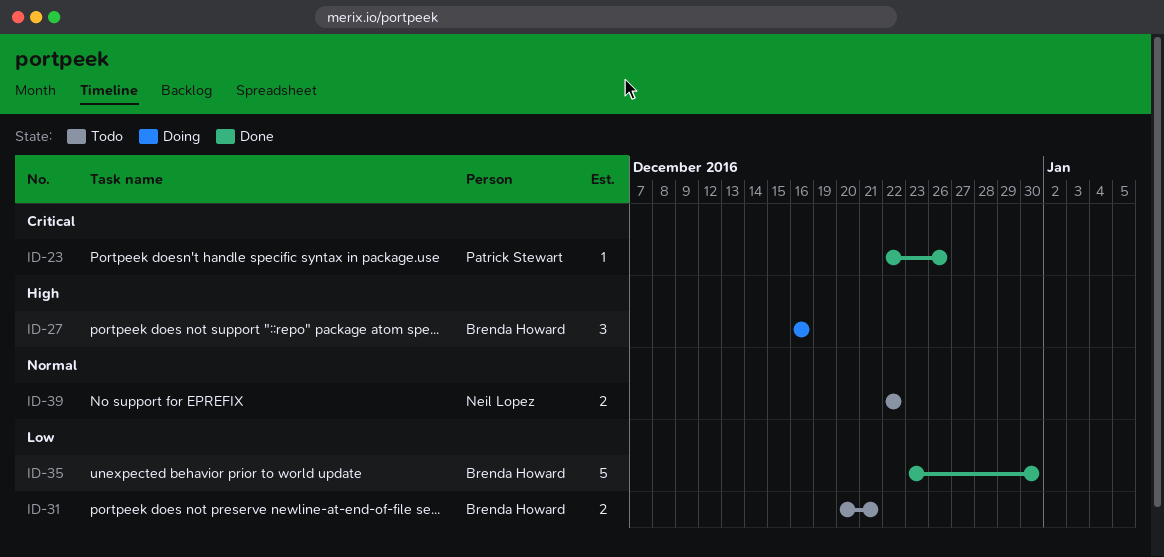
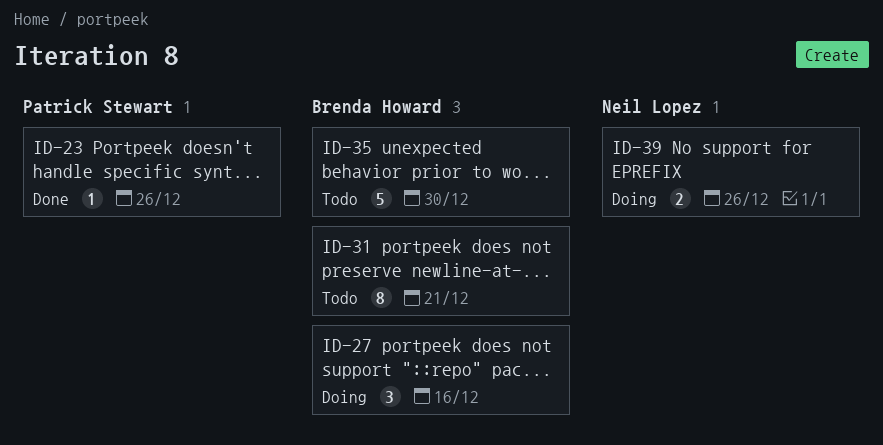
ID-31, estimate: 2 -> 8
ID-35, status: Done -> Todo
ID-39, status: Todo -> Doing
ID-39, due: Dec 22 -> Dec 26

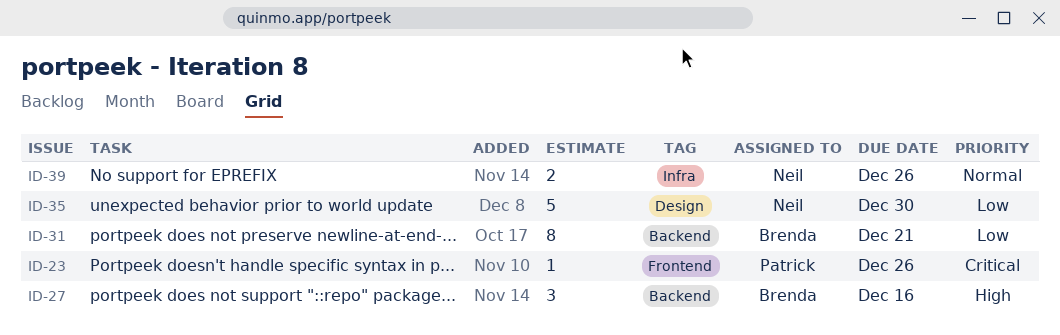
ID-35, owner: Brenda Howard -> Neil Lopez

